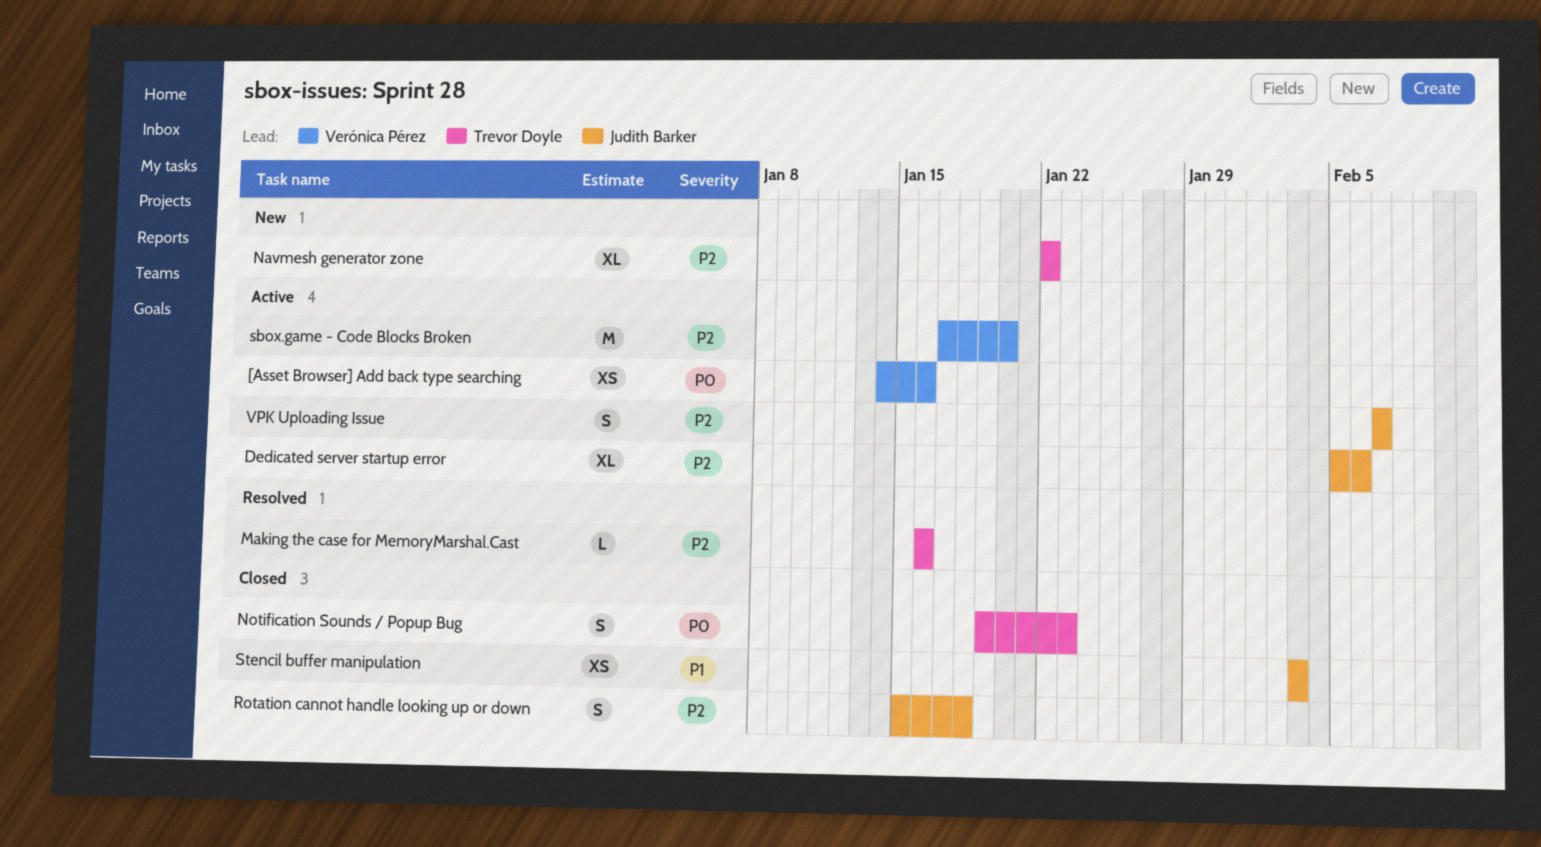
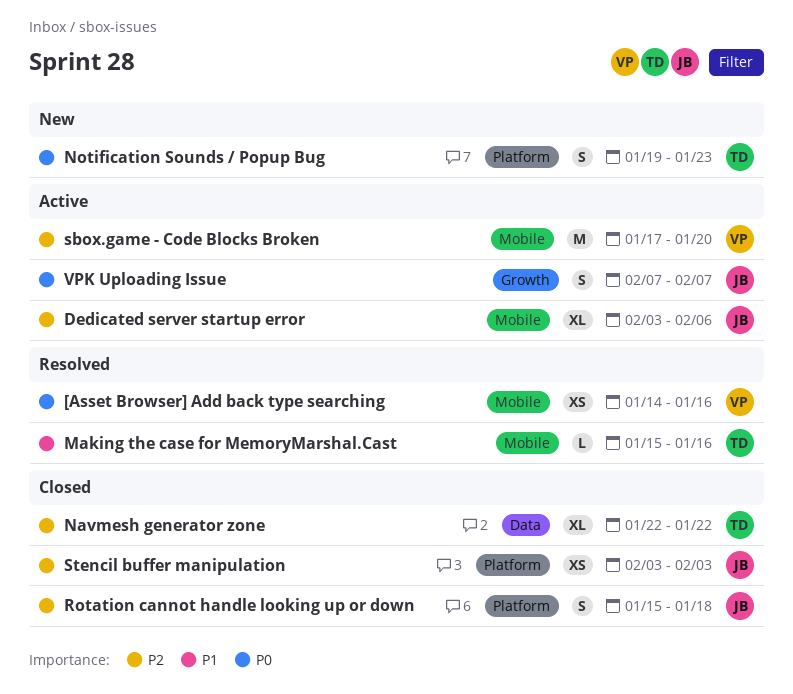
[Asset Browser] Add back type searching, status: Active -> Resolved
Dedicated server startup error, start: Feb 5 -> Feb 3
Making the case for MemoryMarshal.Cast, priority: P2 -> P1
Making the case for MemoryMarshal.Cast, start: Jan 16 -> Jan 15
Navmesh generator zone, status: New -> Closed
Notification Sounds / Popup Bug, status: Closed -> New
Stencil buffer manipulation, priority: P1 -> P2
VPK Uploading Issue, priority: P2 -> P0

